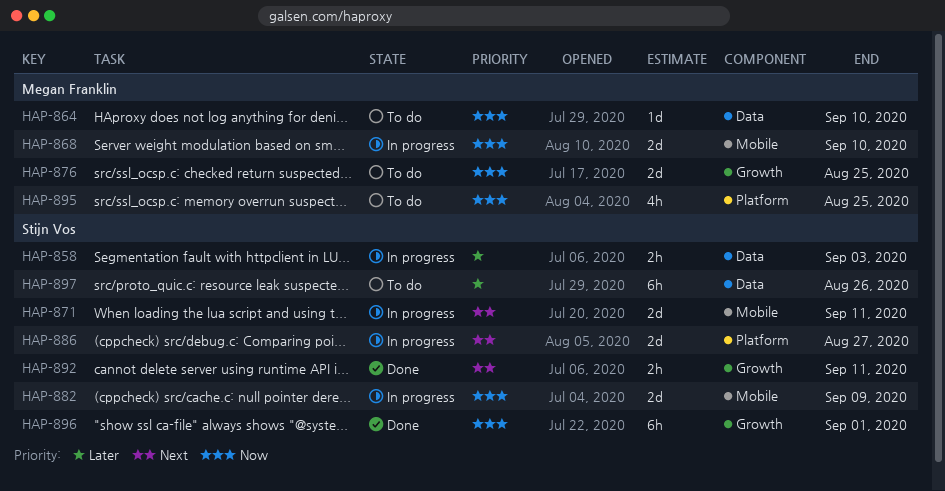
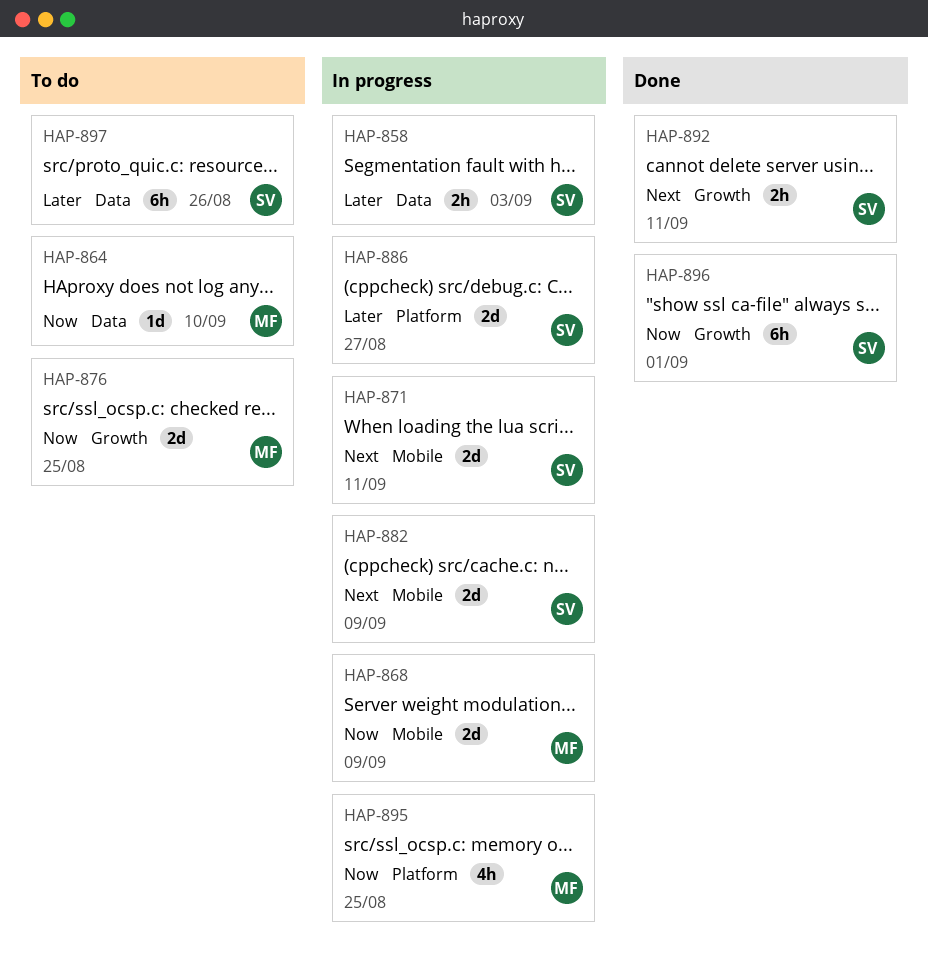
HAP-868, due: Sep 10 -> Sep 9
HAP-882, priority: Now -> Next
HAP-886, priority: Next -> Later
HAP-895, status: To do -> In progress

